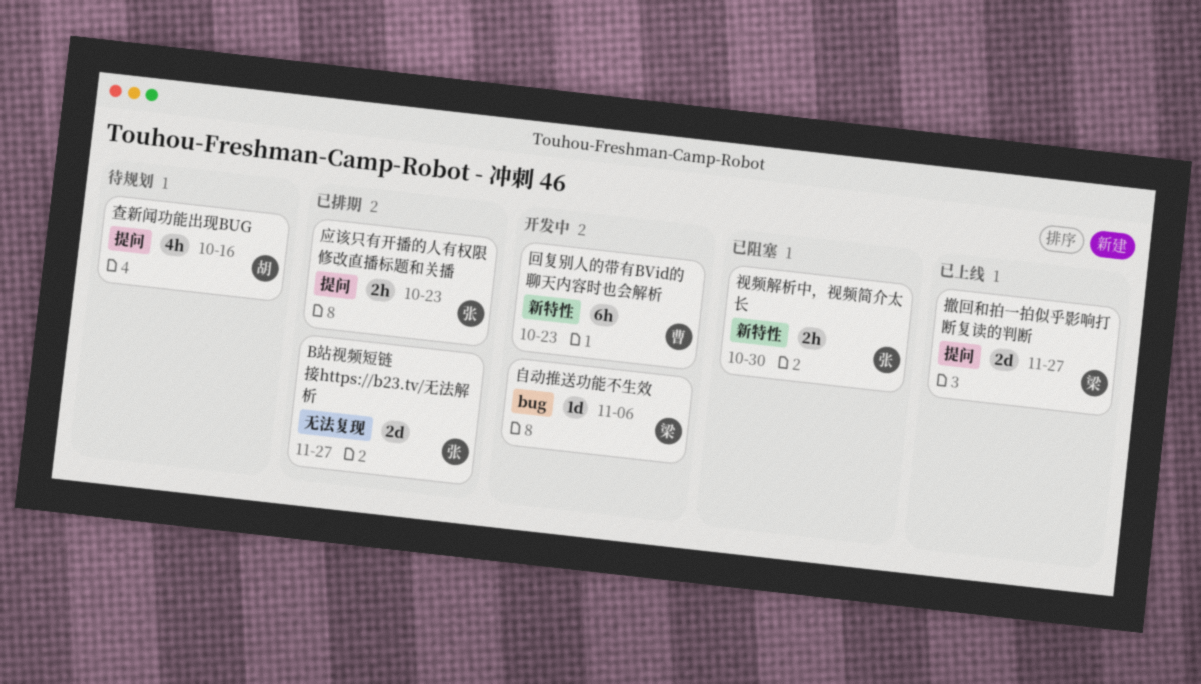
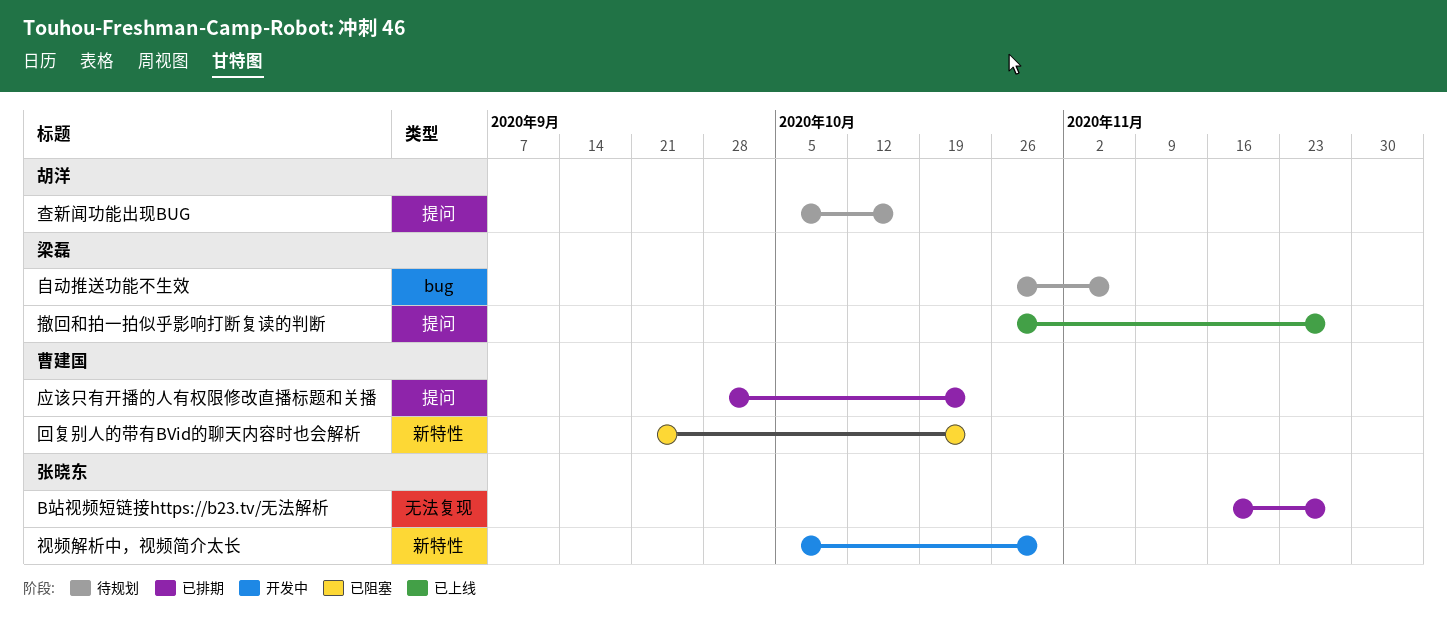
回复别人的带有BVid的聊天内容时也会解析, status: 开发中 -> 已阻塞
应该只有开播的人有权限修改直播标题和关播, owner: 张晓东 -> 曹建国
自动推送功能不生效, status: 开发中 -> 待规划
视频解析中，视频简介太长, status: 已阻塞 -> 开发中

